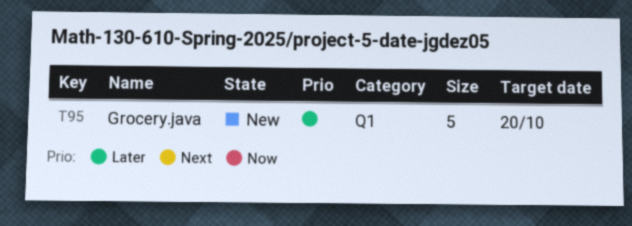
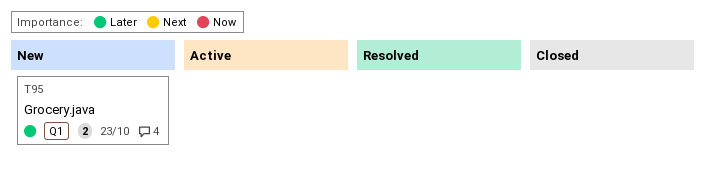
T95, estimate: 5 -> 2
T95, due: Oct 20 -> Oct 23

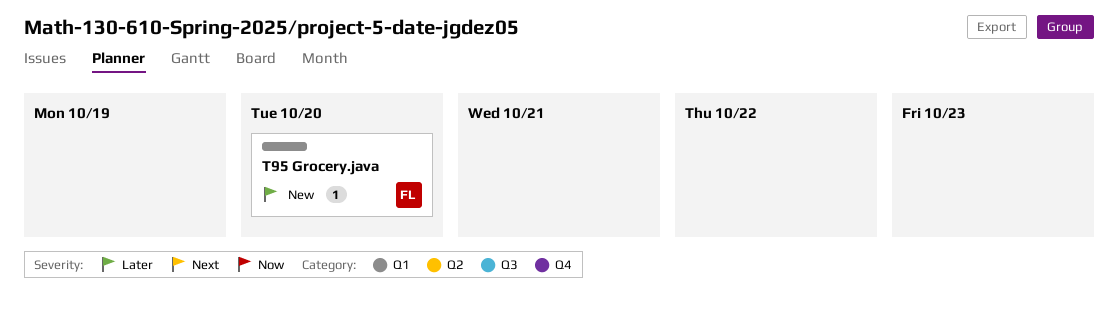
T95, estimate: 2 -> 1
T95, due: Oct 23 -> Oct 20

